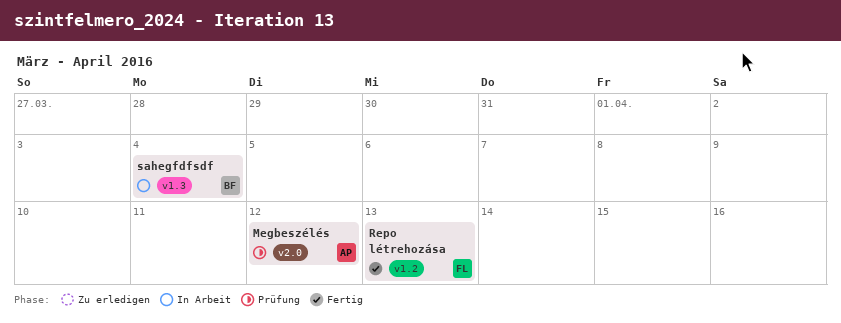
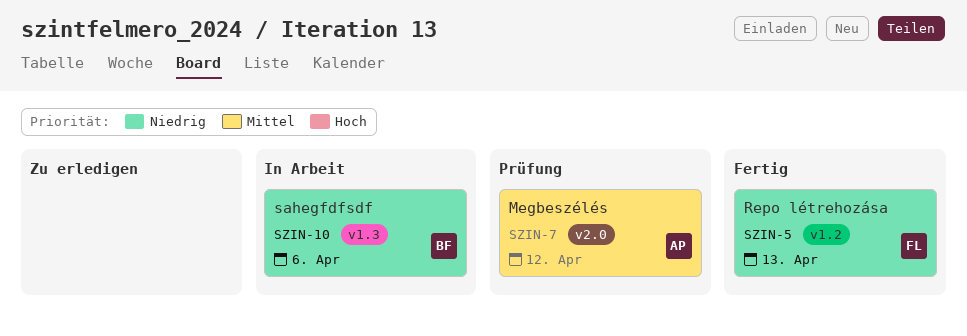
sahegfdfsdf, due: Apr 4 -> Apr 6

